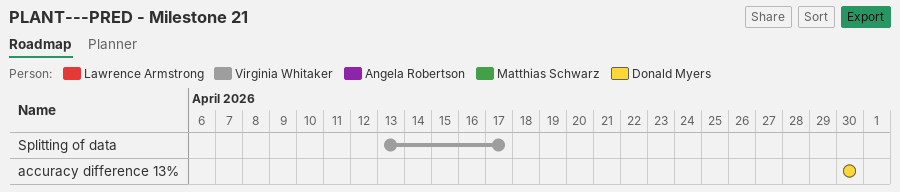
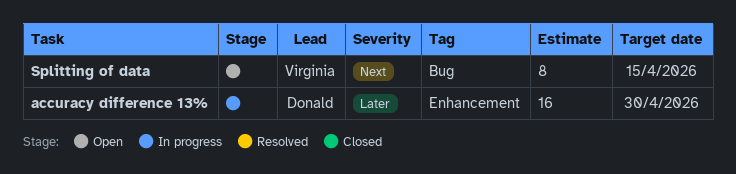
Splitting of data, due: Apr 17 -> Apr 15

